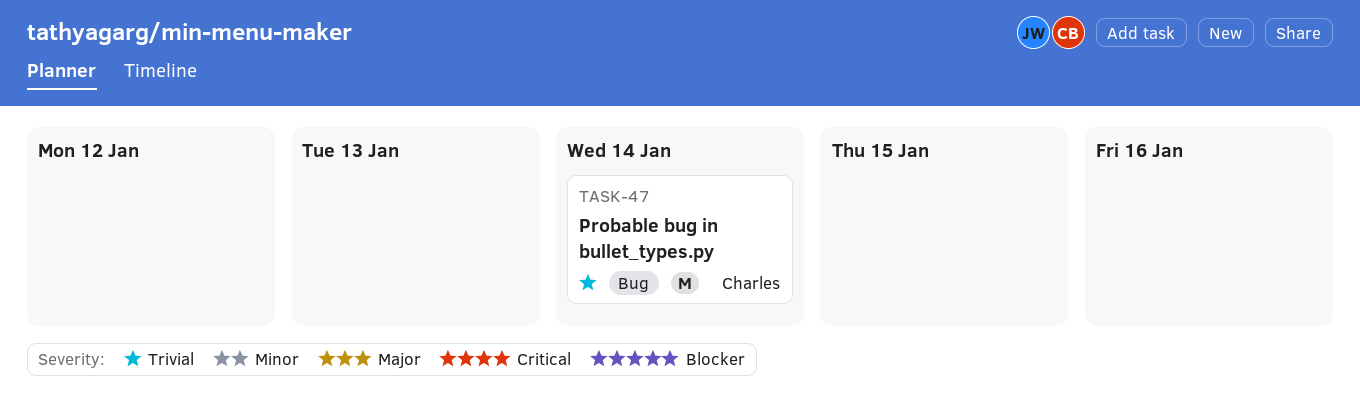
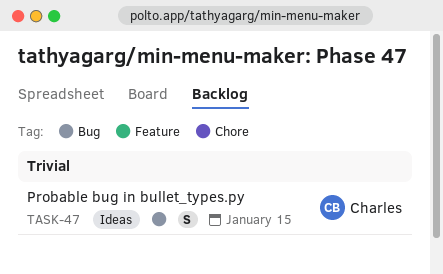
TASK-47, estimate: M -> S
TASK-47, due: Jan 14 -> Jan 15

